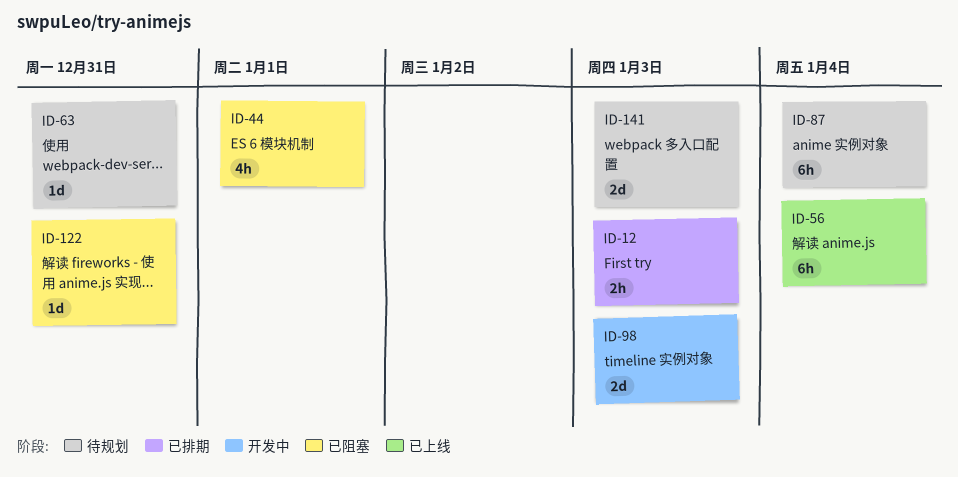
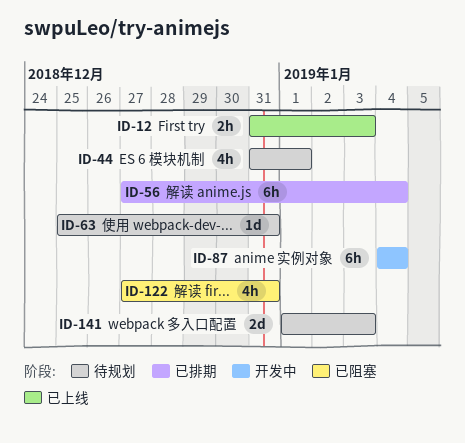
ID-12, status: 已排期 -> 已上线
ID-44, status: 已阻塞 -> 待规划
ID-56, status: 已上线 -> 已排期
ID-87, status: 待规划 -> 开发中
ID-98: present -> none
ID-122, estimate: 1d -> 4h

